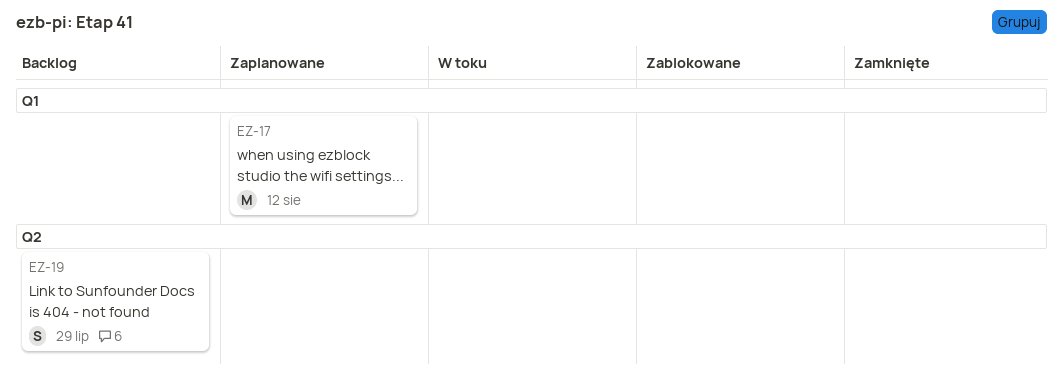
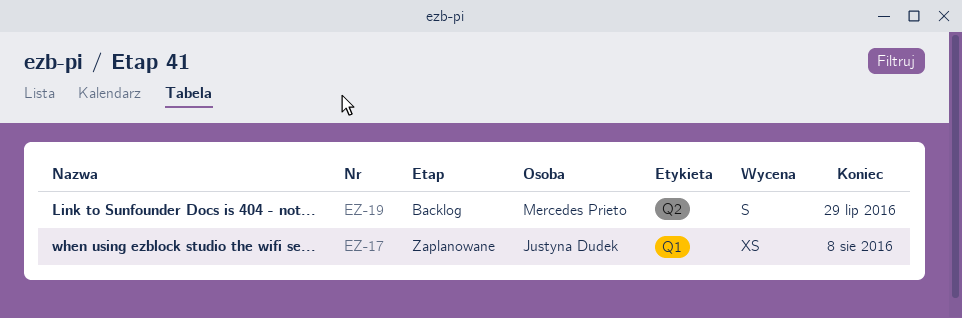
EZ-17, estimate: M -> XS
EZ-17, due: Aug 12 -> Aug 8

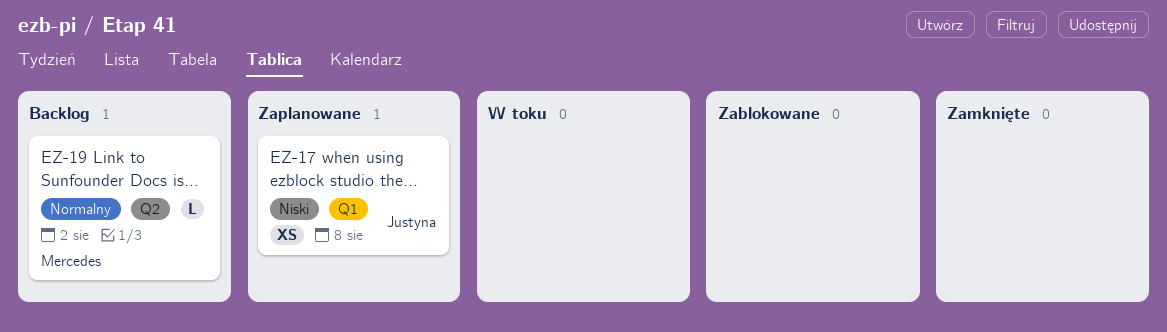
EZ-19, estimate: S -> L
EZ-19, due: Jul 29 -> Aug 2

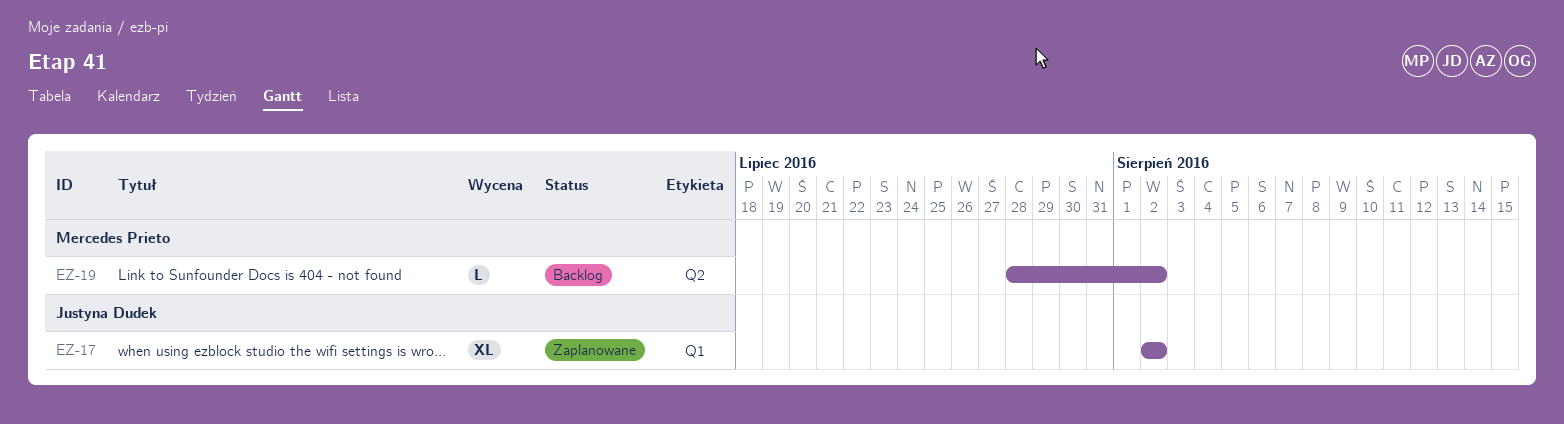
EZ-17, estimate: XS -> XL
EZ-17, due: Aug 8 -> Aug 2

